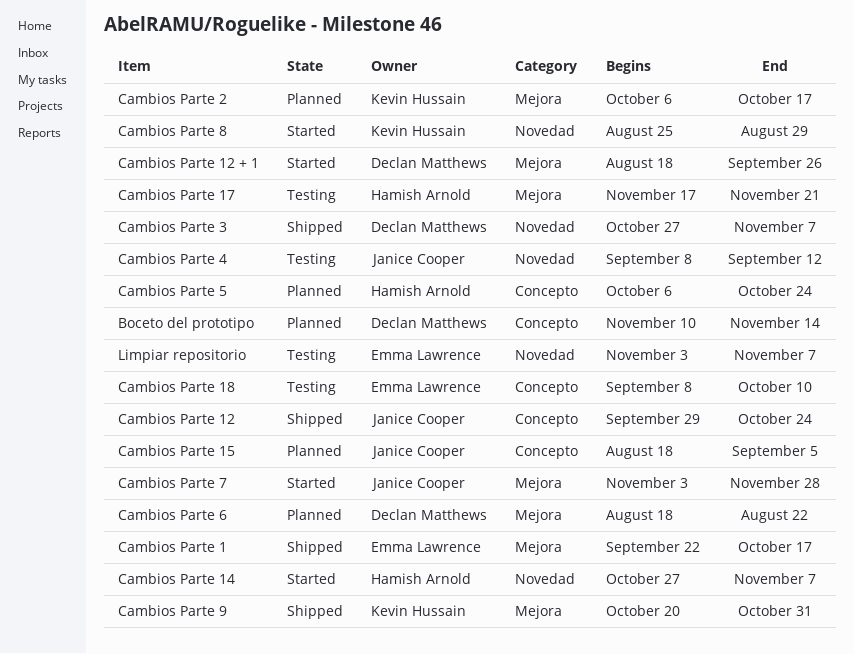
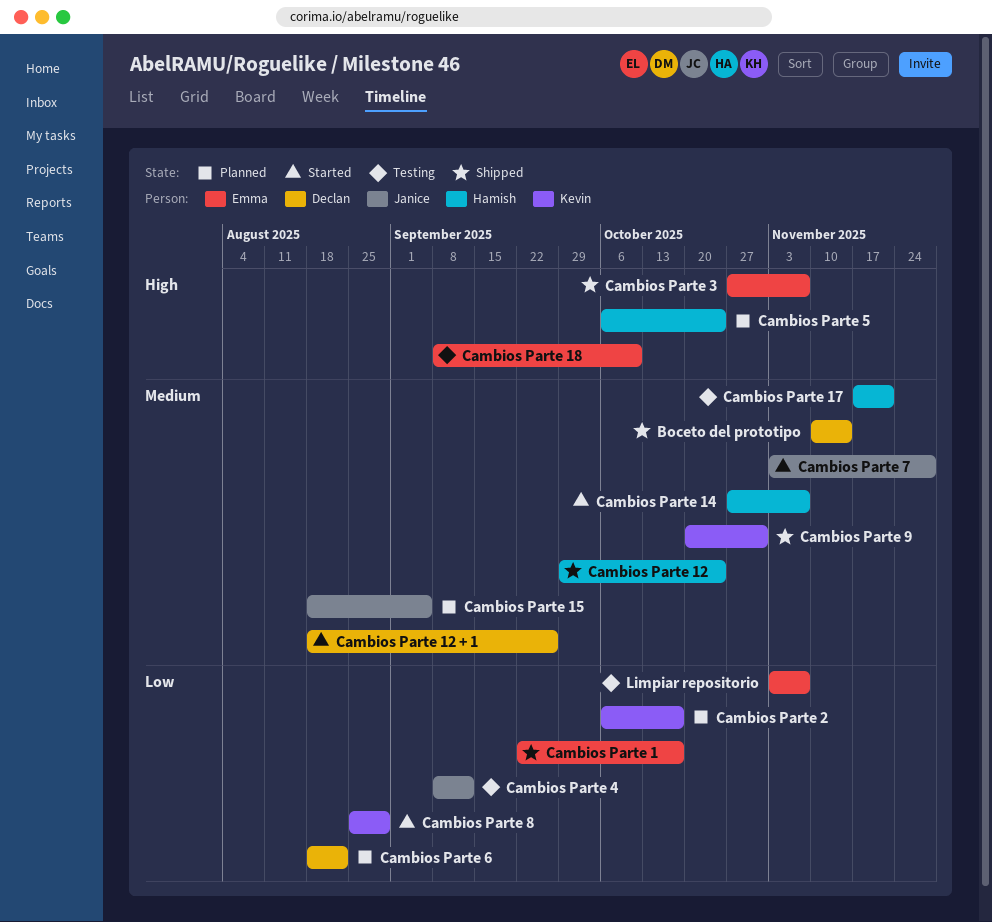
Boceto del prototipo, status: Planned -> Shipped
Cambios Parte 12, owner: Janice Cooper -> Hamish Arnold
Cambios Parte 3, owner: Declan Matthews -> Emma Lawrence

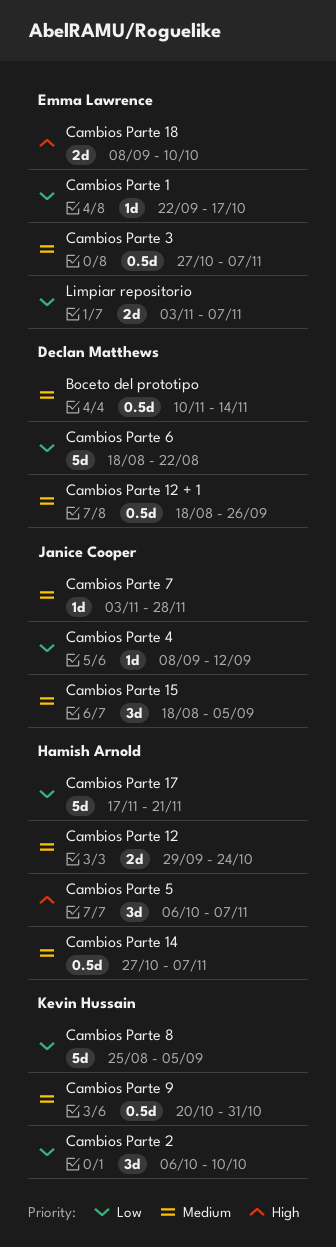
Cambios Parte 17, priority: Medium -> Low
Cambios Parte 2, due: Oct 17 -> Oct 10
Cambios Parte 3, priority: High -> Medium
Cambios Parte 5, due: Oct 24 -> Nov 7
Cambios Parte 8, due: Aug 29 -> Sep 5

